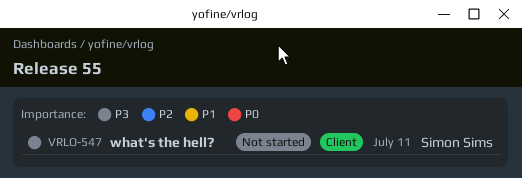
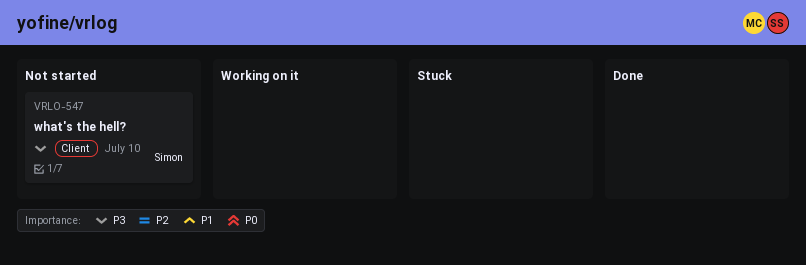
VRLO-547, due: Jul 11 -> Jul 10

